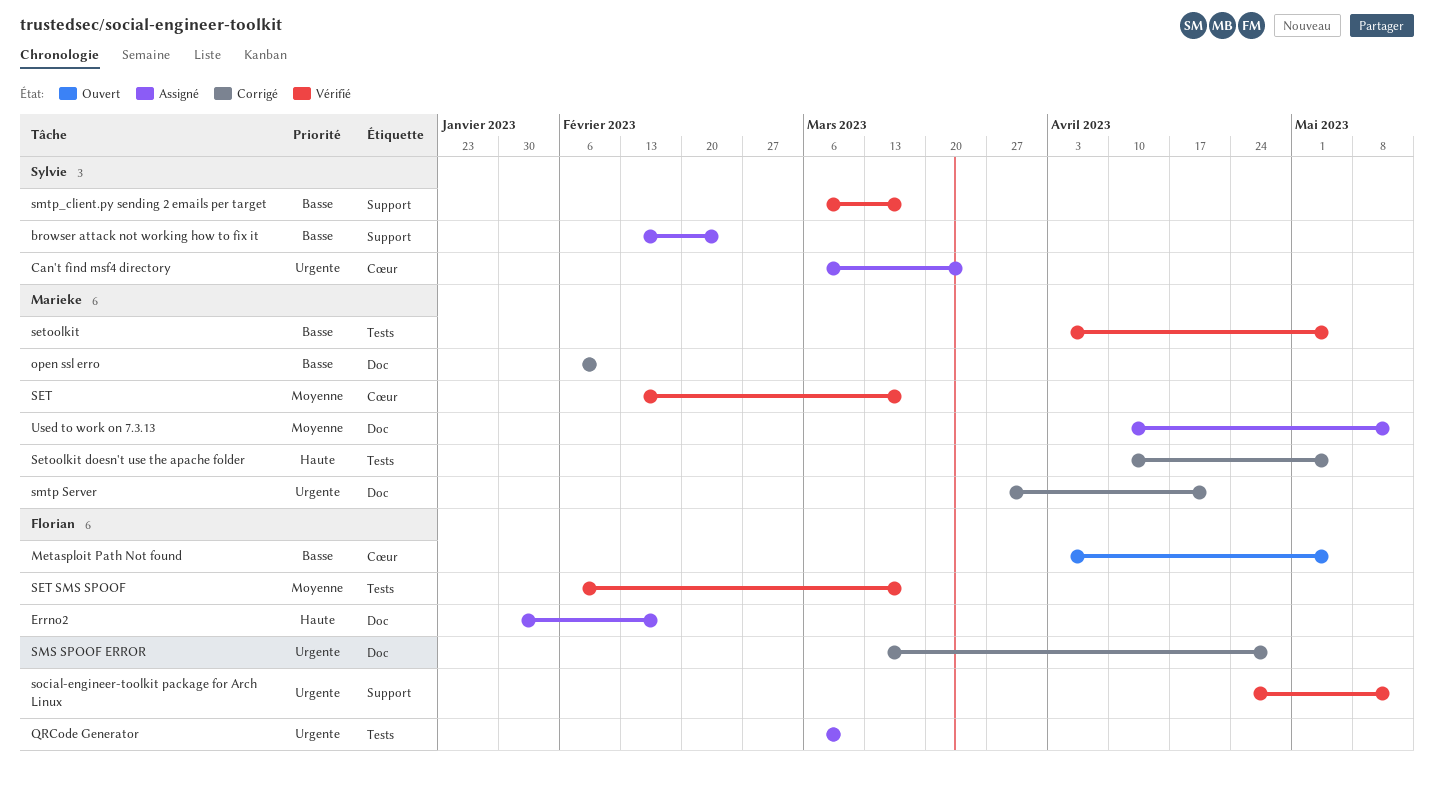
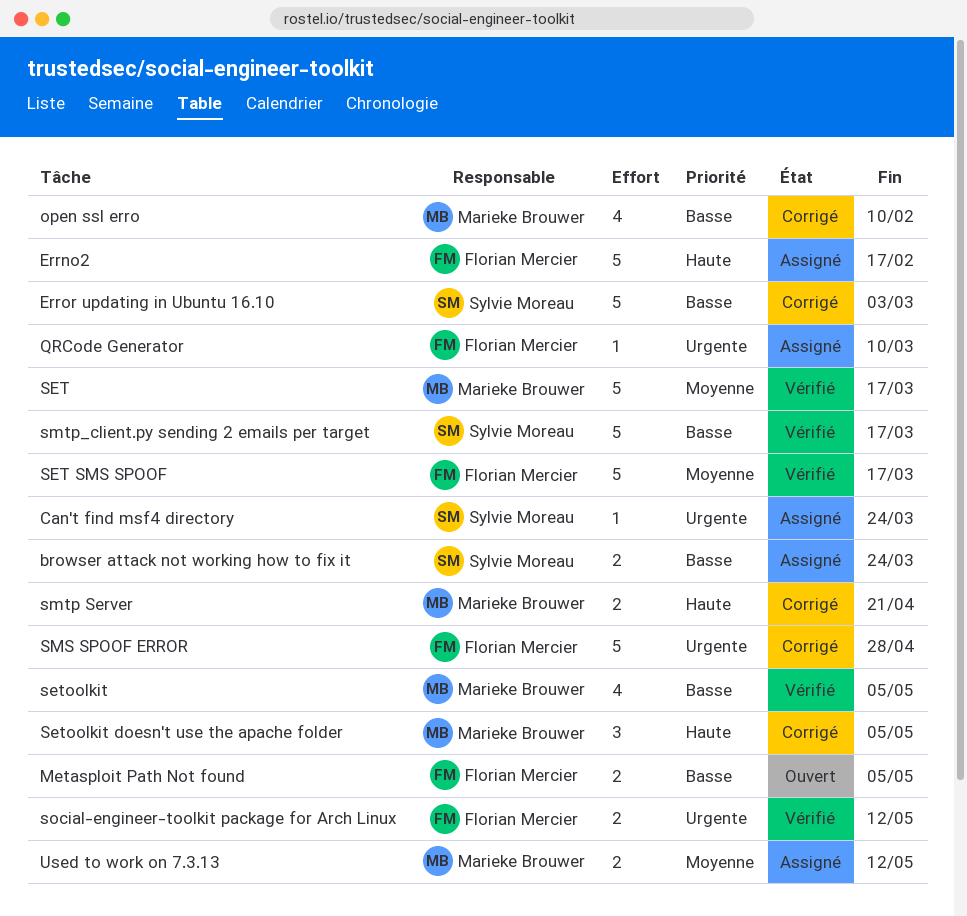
browser attack not working how to fix it, due: Feb 24 -> Mar 24
Error updating in Ubuntu 16.10: none -> present
smtp Server, priority: Urgente -> Haute

